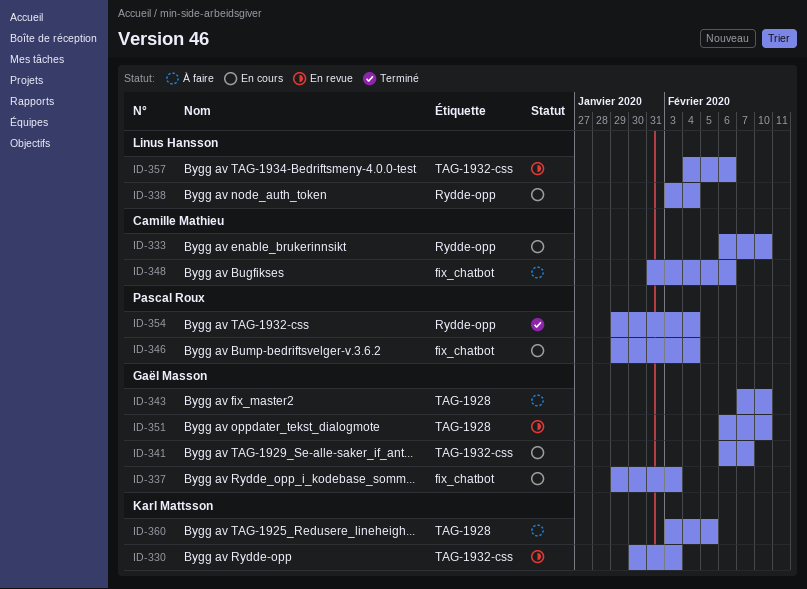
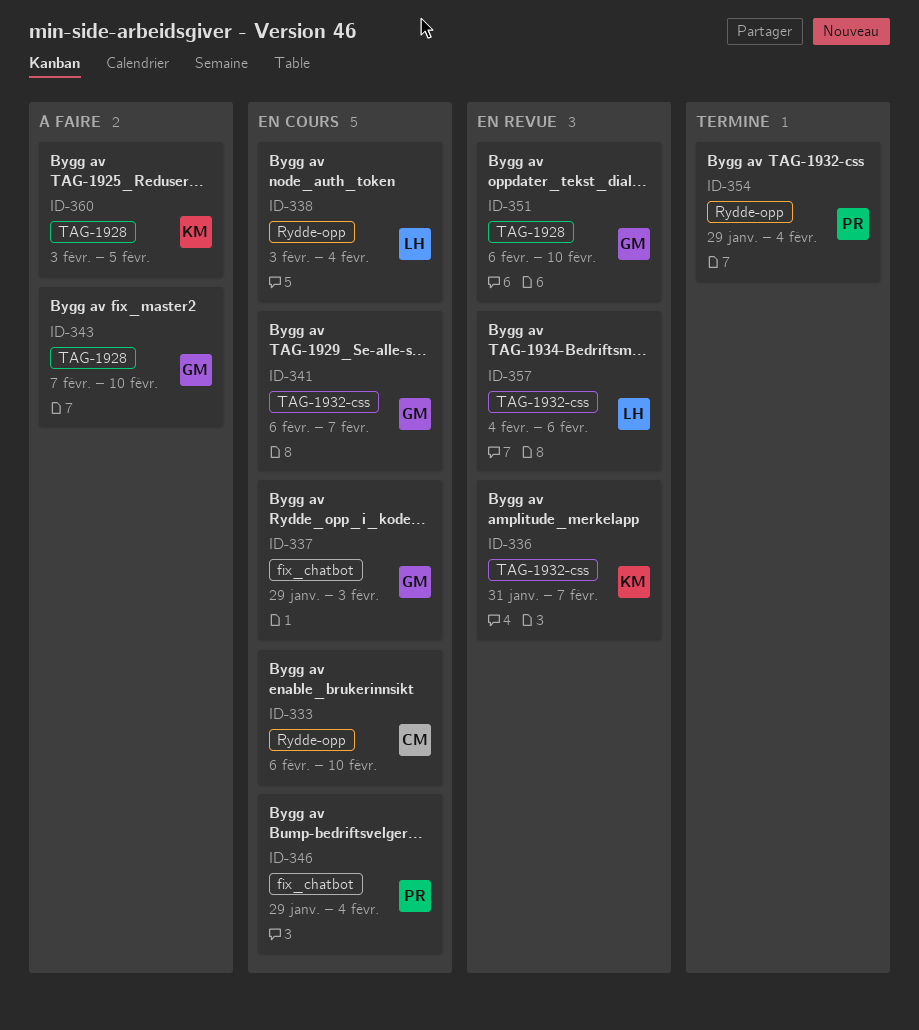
ID-330: present -> none
ID-336: none -> present
ID-348: present -> none

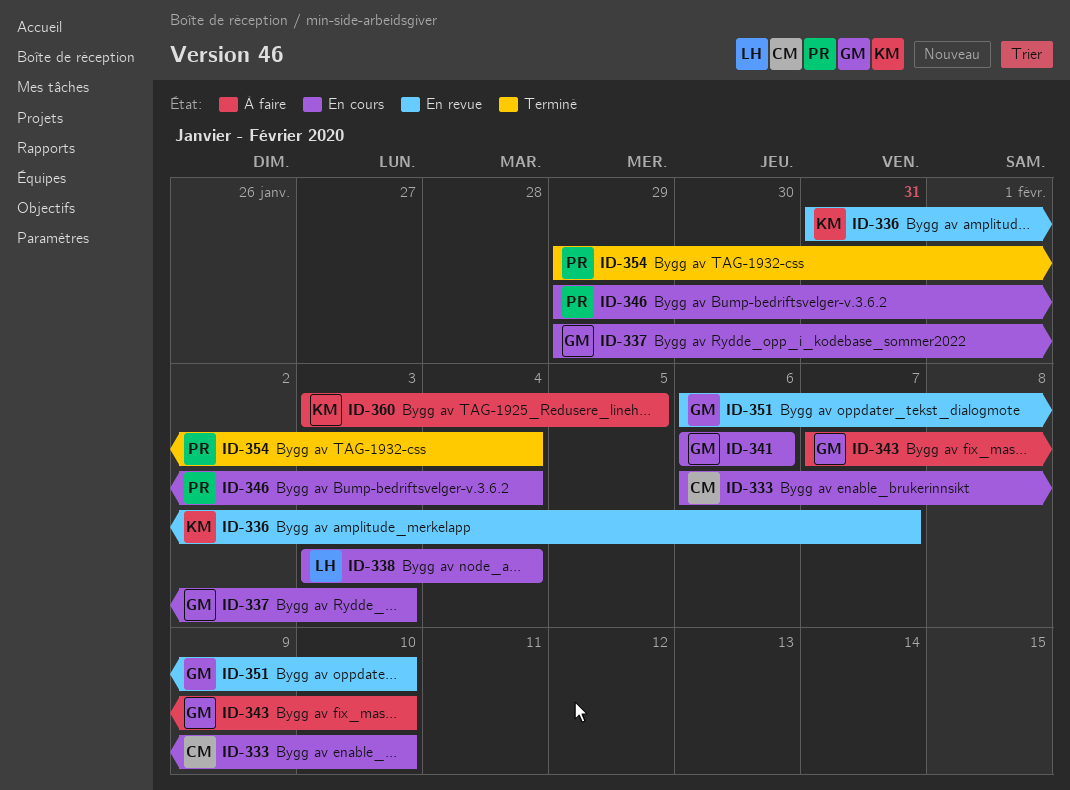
ID-341, due: Feb 7 -> Feb 6
ID-357: present -> none

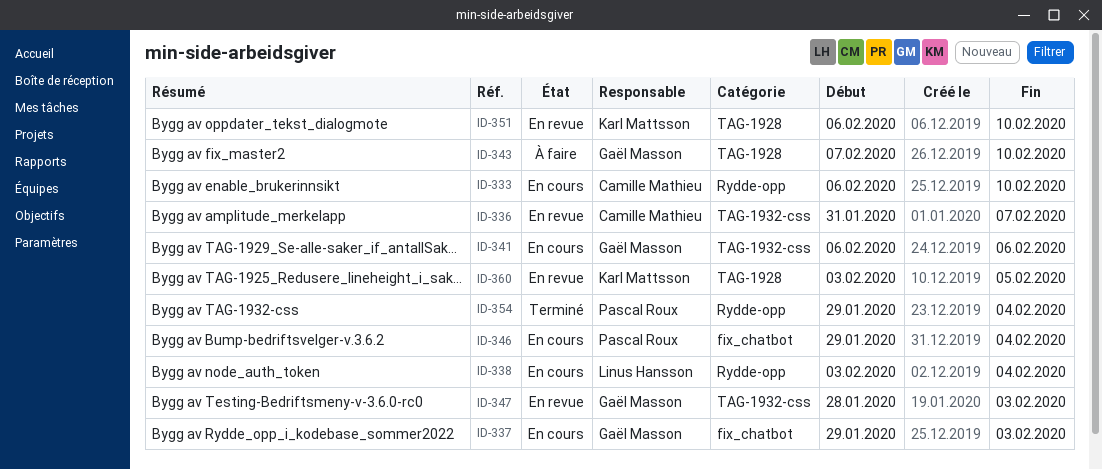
ID-336, owner: Karl Mattsson -> Camille Mathieu
ID-347: none -> present
ID-351, owner: Gaël Masson -> Karl Mattsson
ID-360, status: À faire -> En revue

